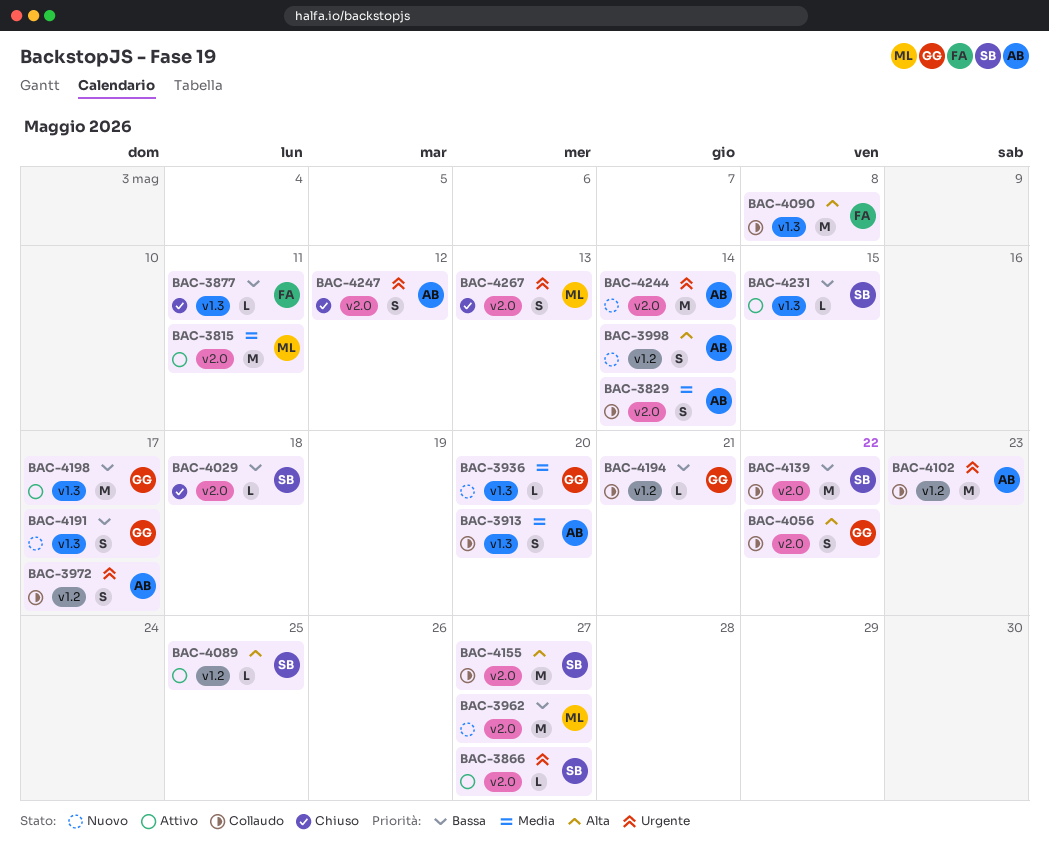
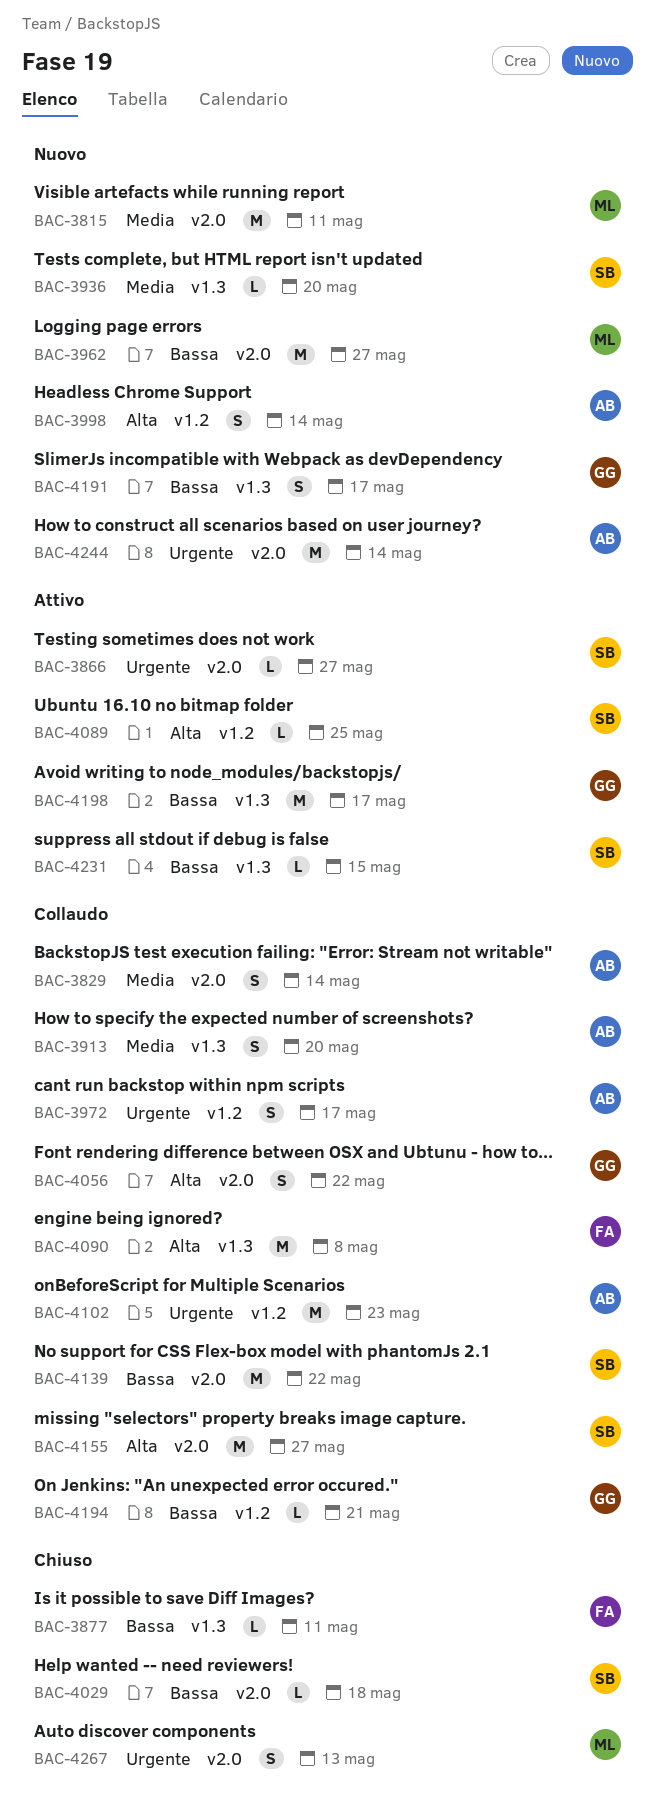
BAC-3815, status: Attivo -> Nuovo
BAC-3936, owner: GG -> SB
BAC-4247: present -> none

